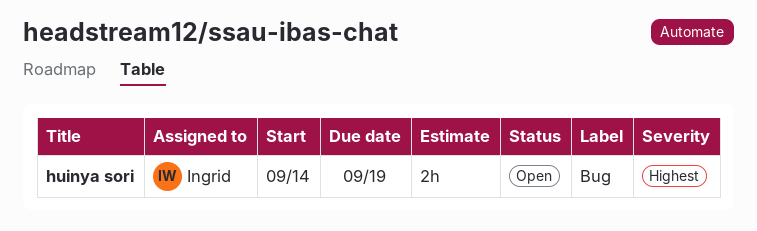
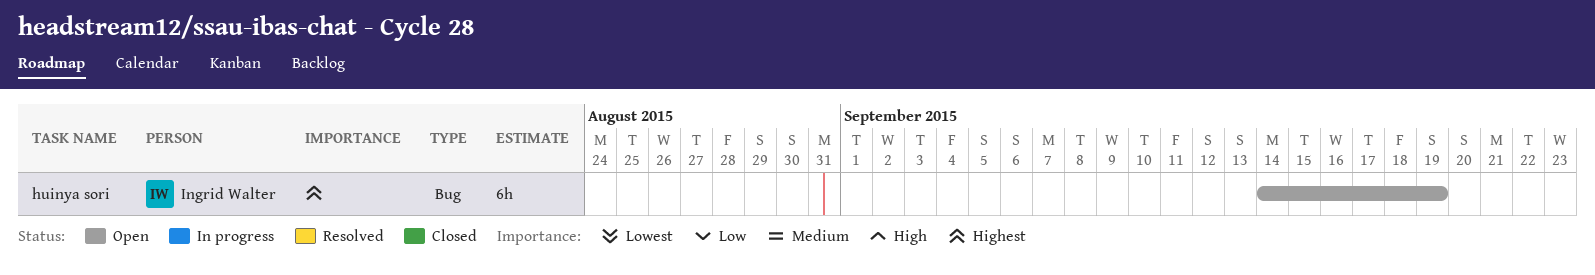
huinya sori, estimate: 2h -> 6h

